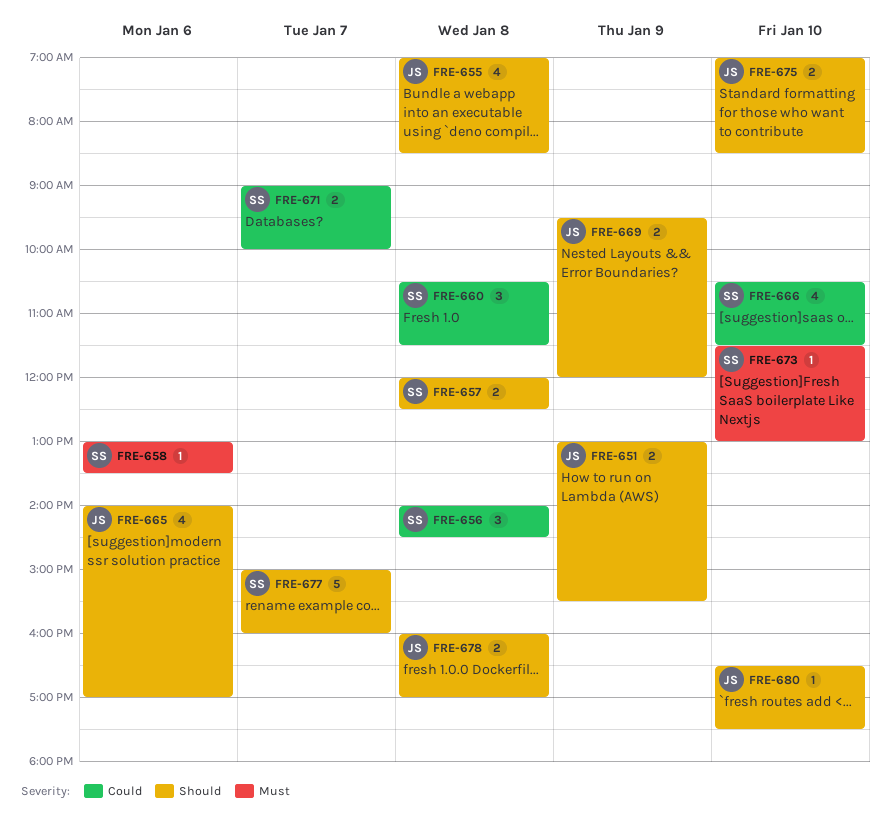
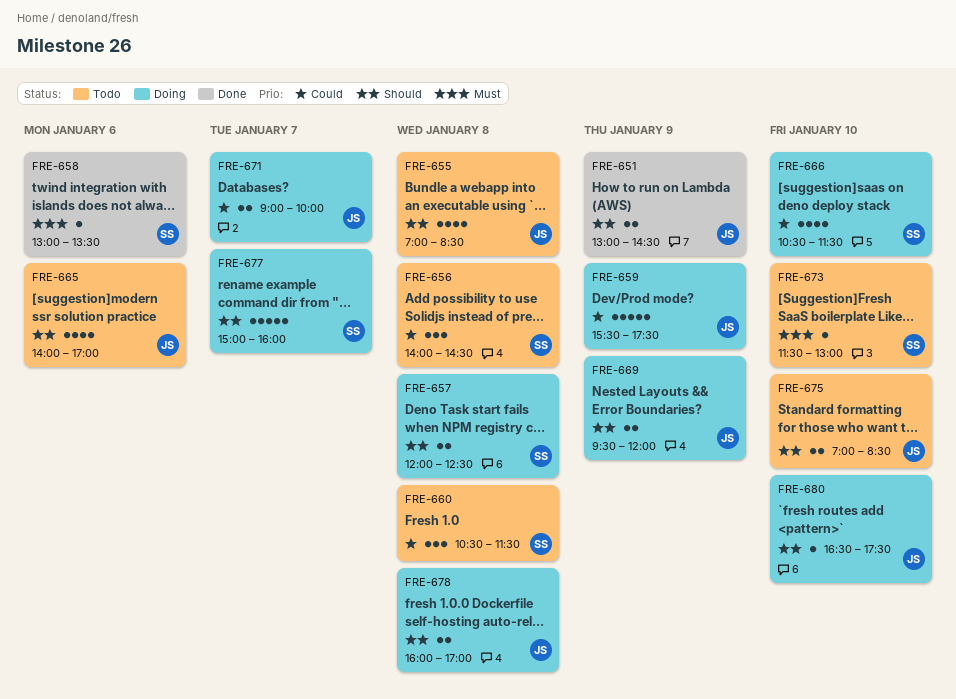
FRE-651, ends: 15:30 -> 14:30
FRE-659: none -> present
FRE-671, owner: SS -> JS

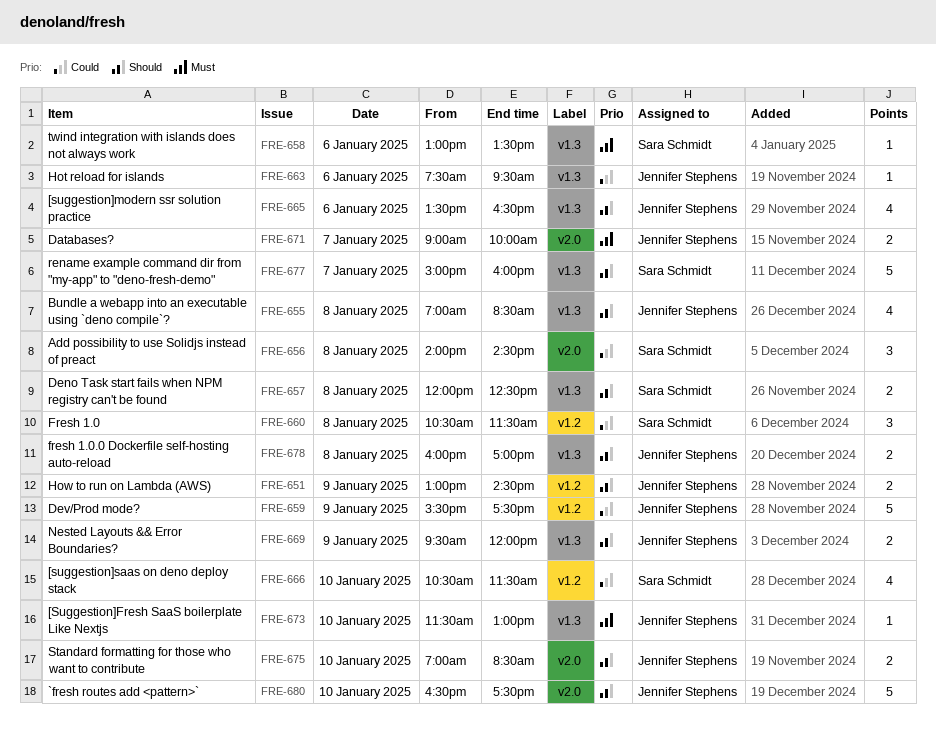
FRE-663: none -> present
FRE-665, begins: 14:00 -> 13:30
FRE-665, ends: 17:00 -> 16:30
FRE-671, priority: Could -> Must
FRE-673, owner: Sara Schmidt -> Jennifer Stephens
FRE-680, estimate: 1 -> 5

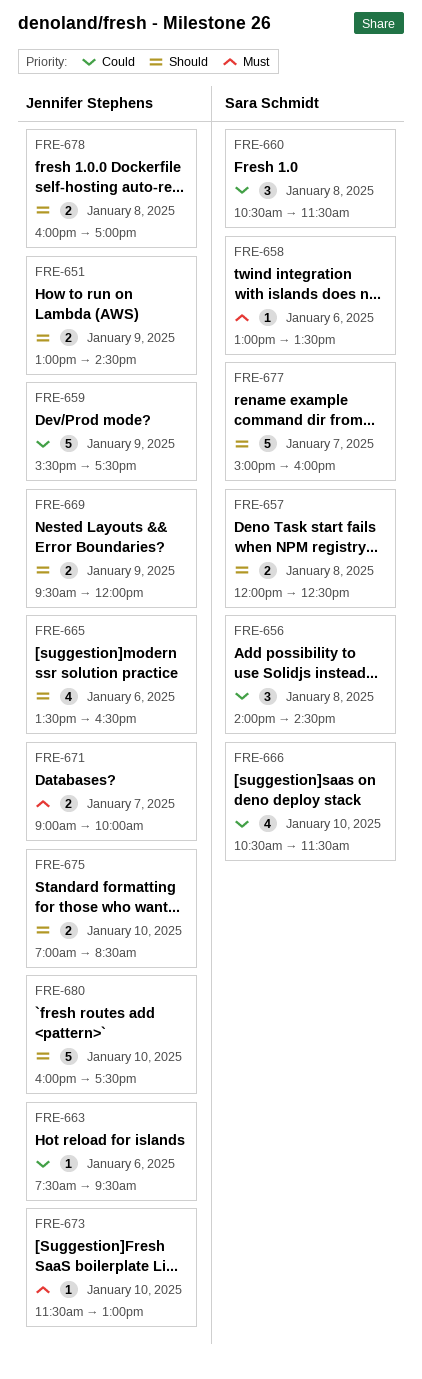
FRE-655: present -> none
FRE-680, begins: 16:30 -> 16:00

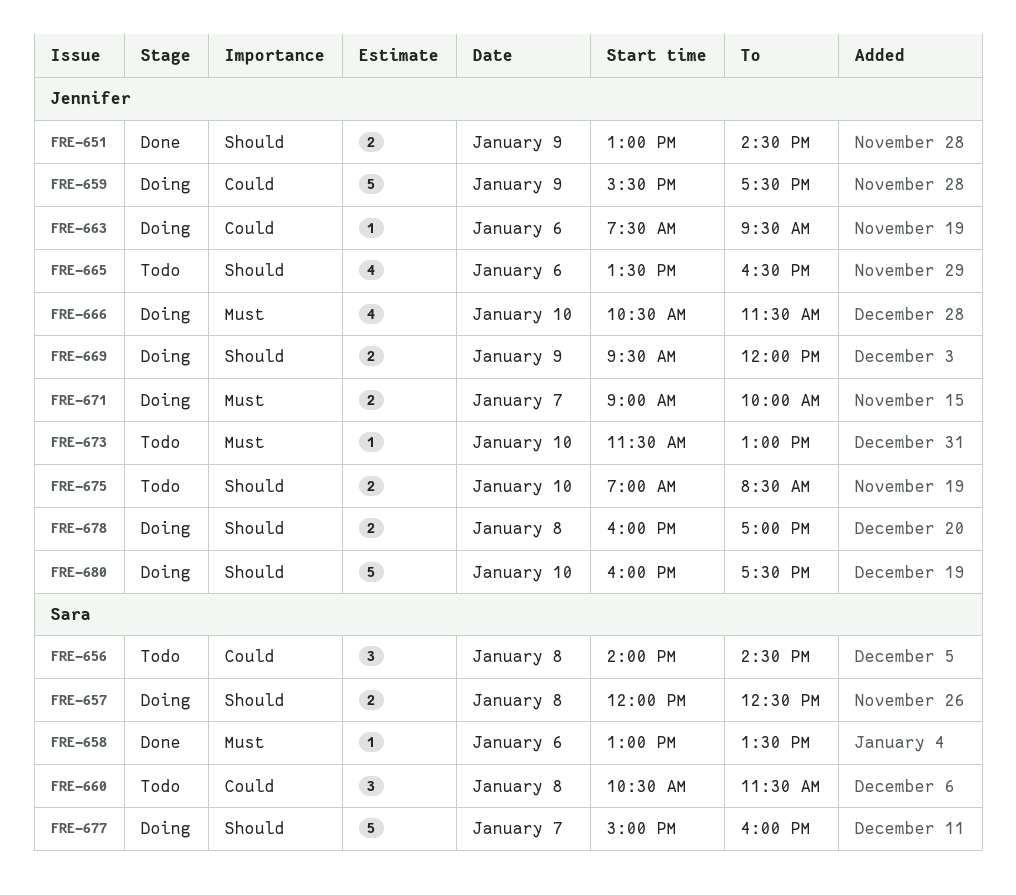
FRE-666, owner: Sara Schmidt -> Jennifer Stephens
FRE-666, priority: Could -> Must

